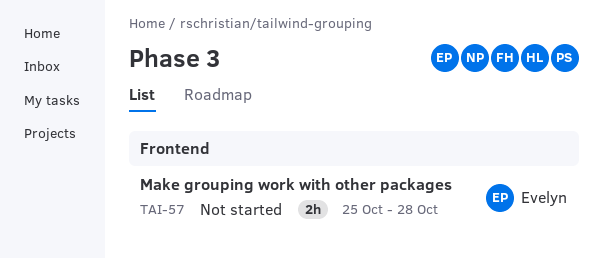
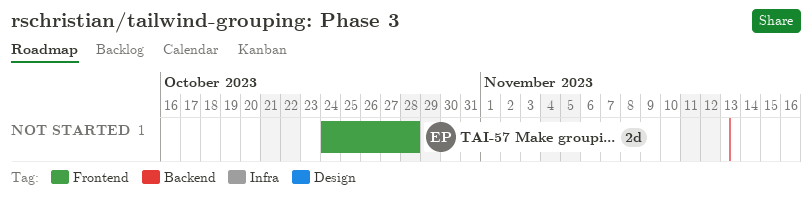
TAI-57, estimate: 2h -> 2d
TAI-57, start: Oct 25 -> Oct 24

